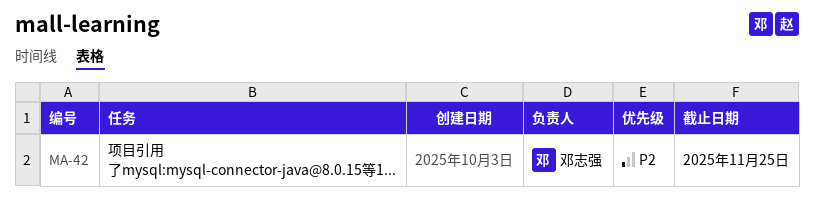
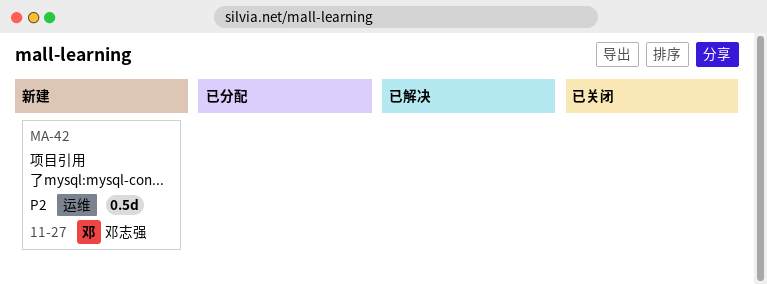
MA-42, due: Nov 25 -> Nov 27

